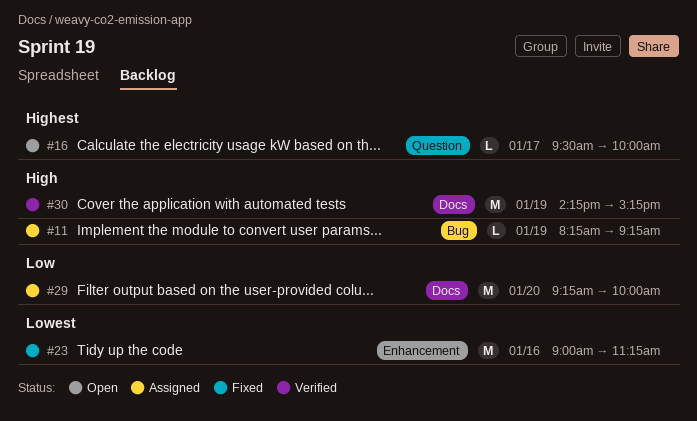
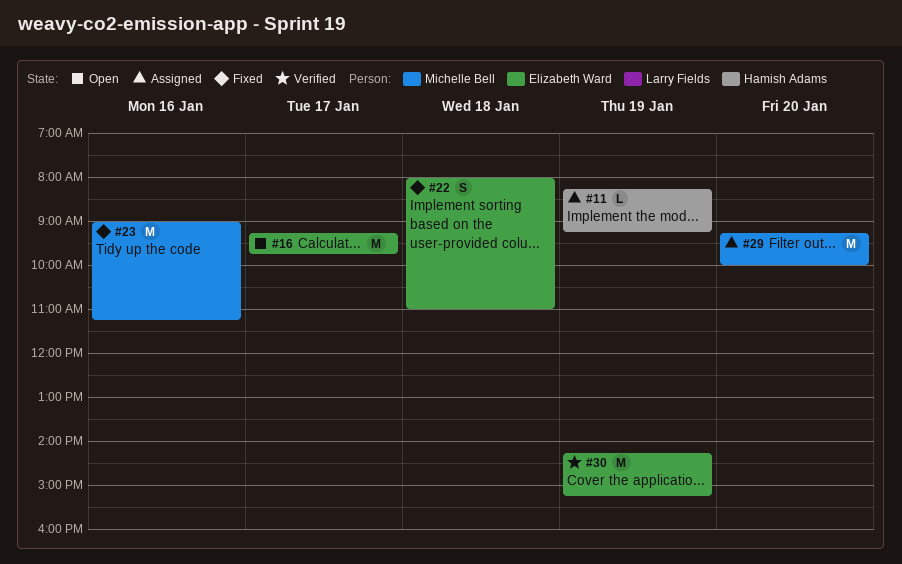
#16, estimate: L -> M
#16, begins: 09:30 -> 09:15
#16, ends: 10:00 -> 09:45
#22: none -> present

